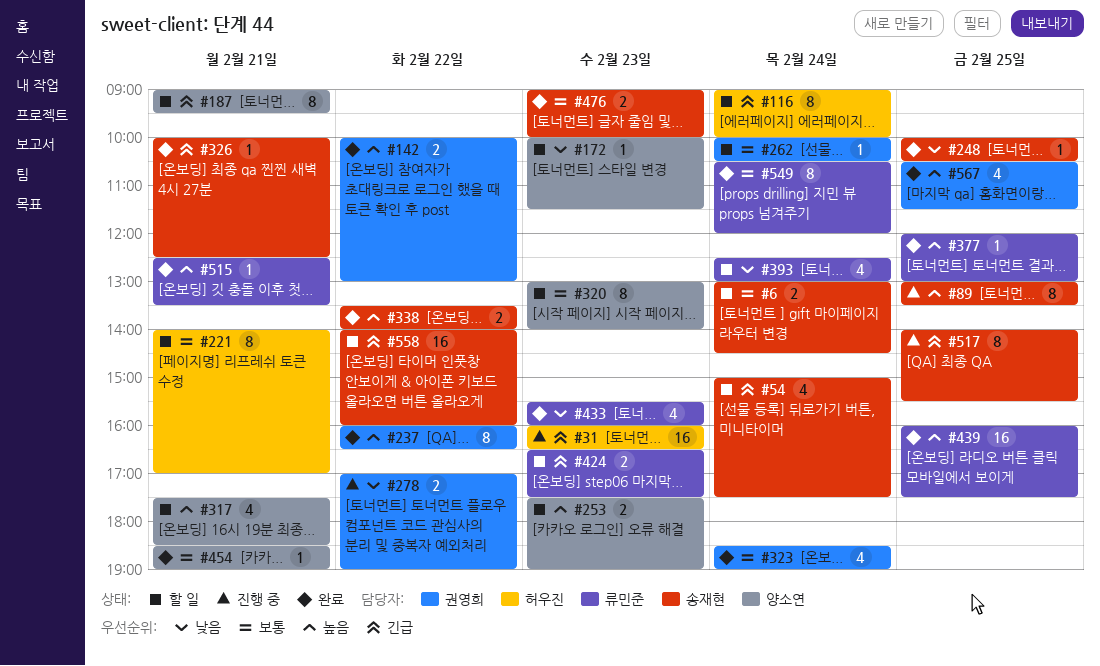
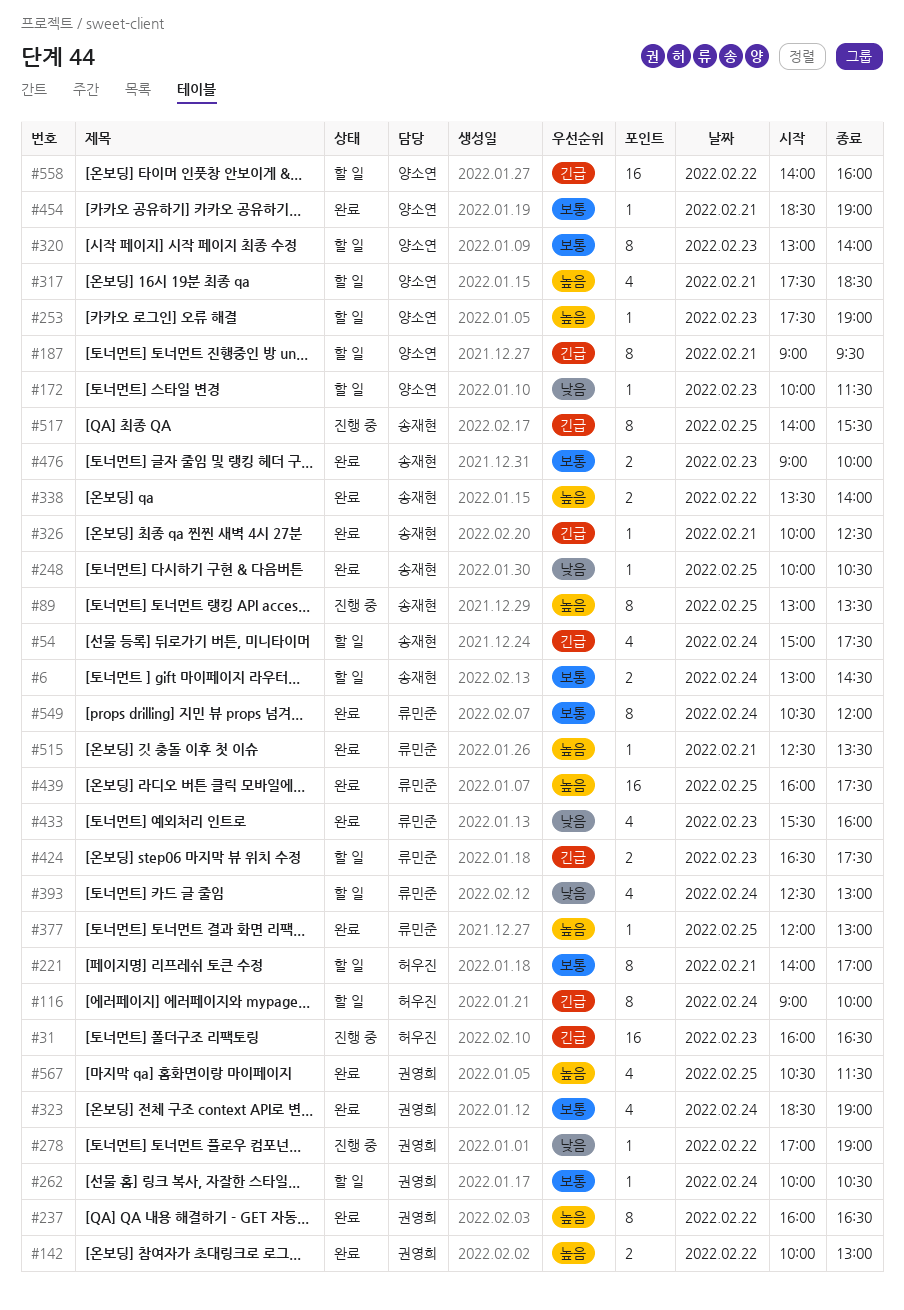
#253, estimate: 2 -> 1
#278, estimate: 2 -> 1
#558, owner: 송재현 -> 양소연

